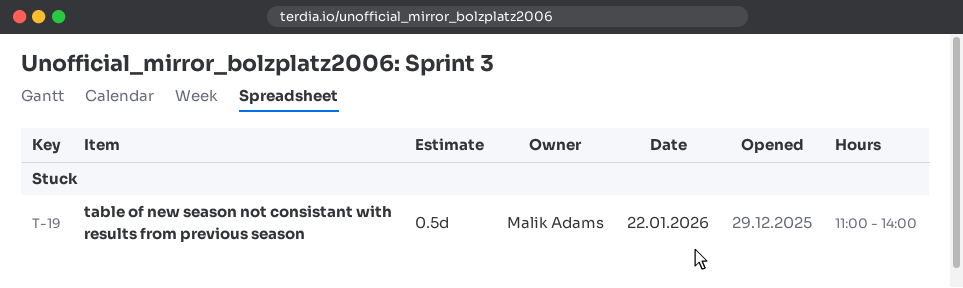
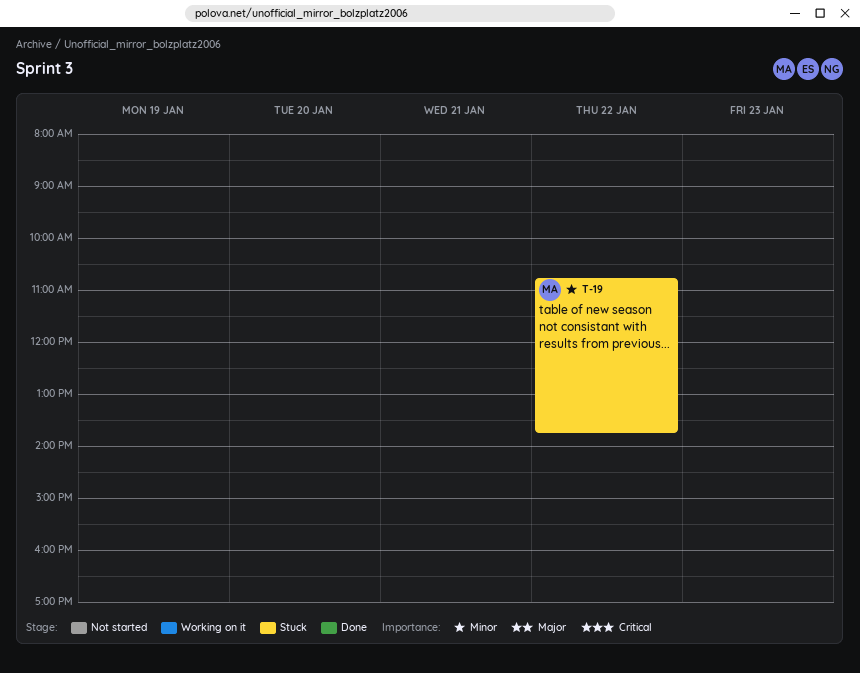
T-19, begins: 11:00 -> 10:45
T-19, ends: 14:00 -> 13:45

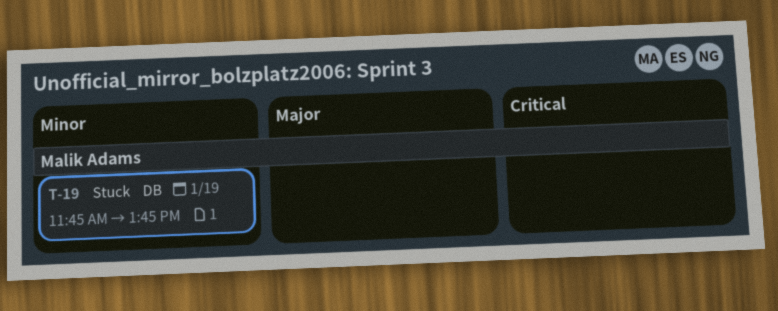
T-19, day: Jan 22 -> Jan 19
T-19, begins: 10:45 -> 11:45

